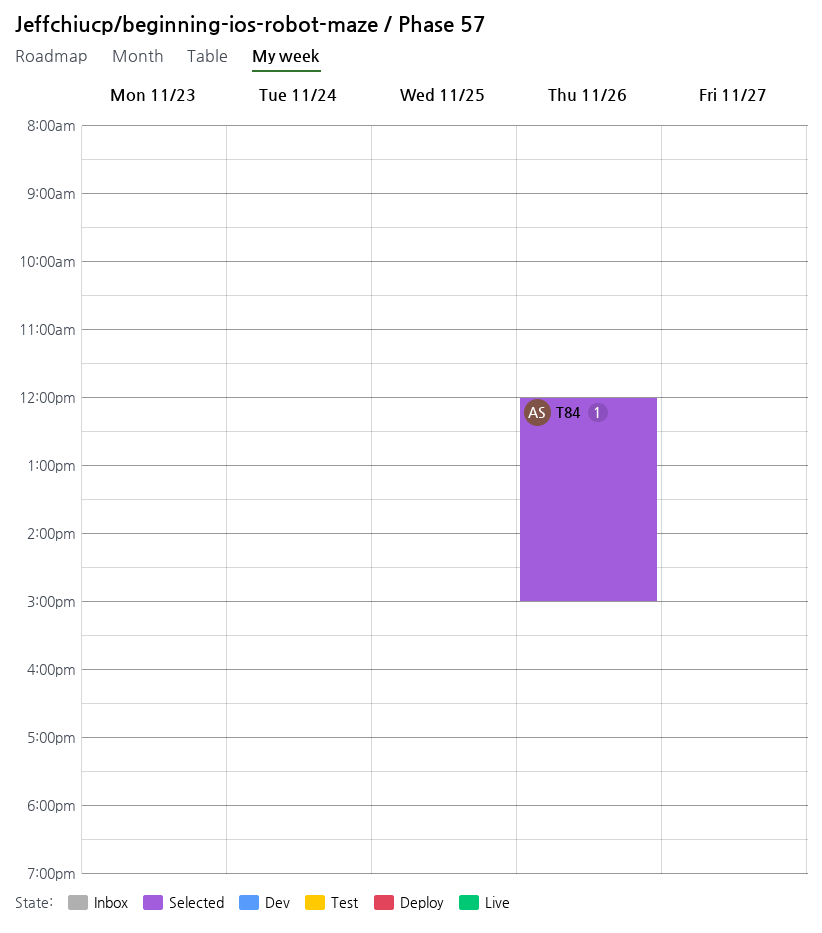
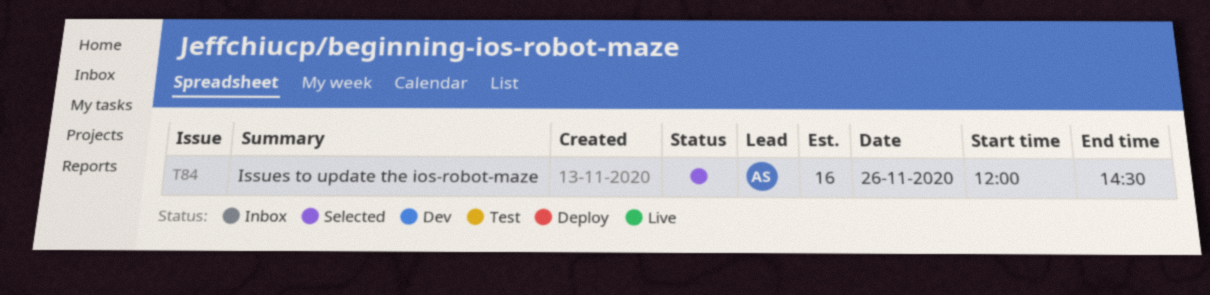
T84, estimate: 1 -> 16
T84, ends: 15:00 -> 14:30

